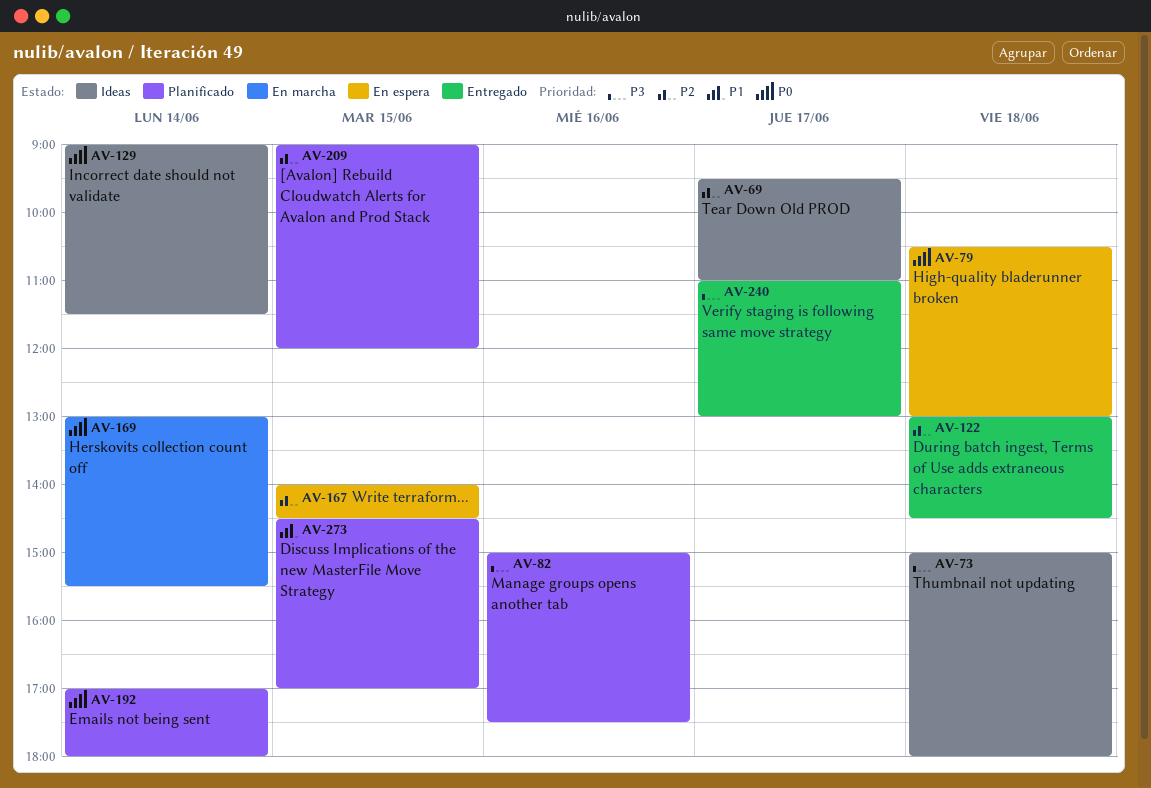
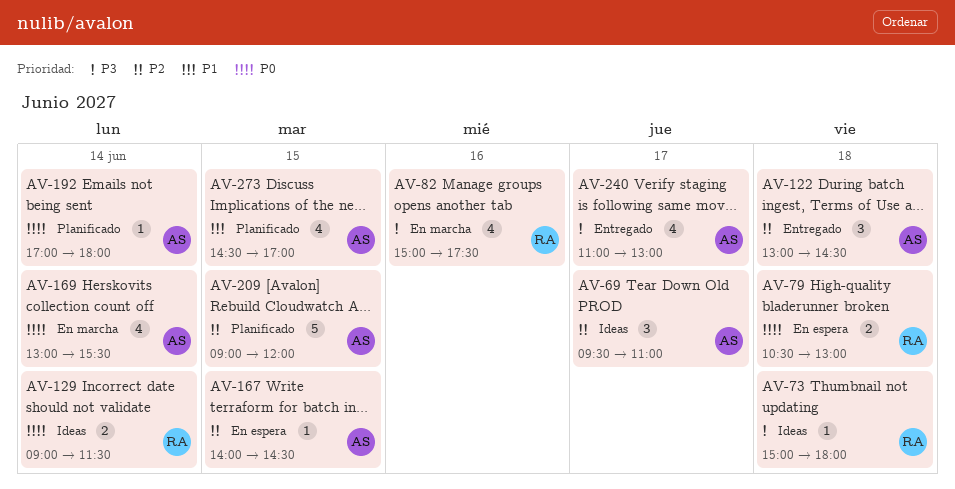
AV-82, status: Planificado -> En marcha

